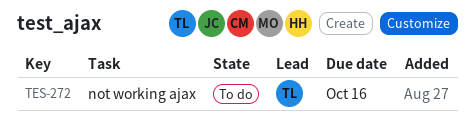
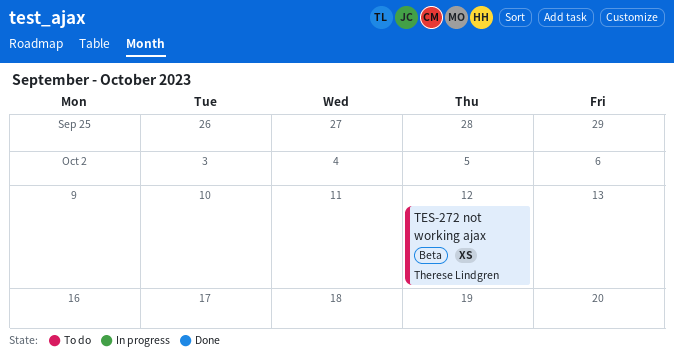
TES-272, due: Oct 16 -> Oct 12

